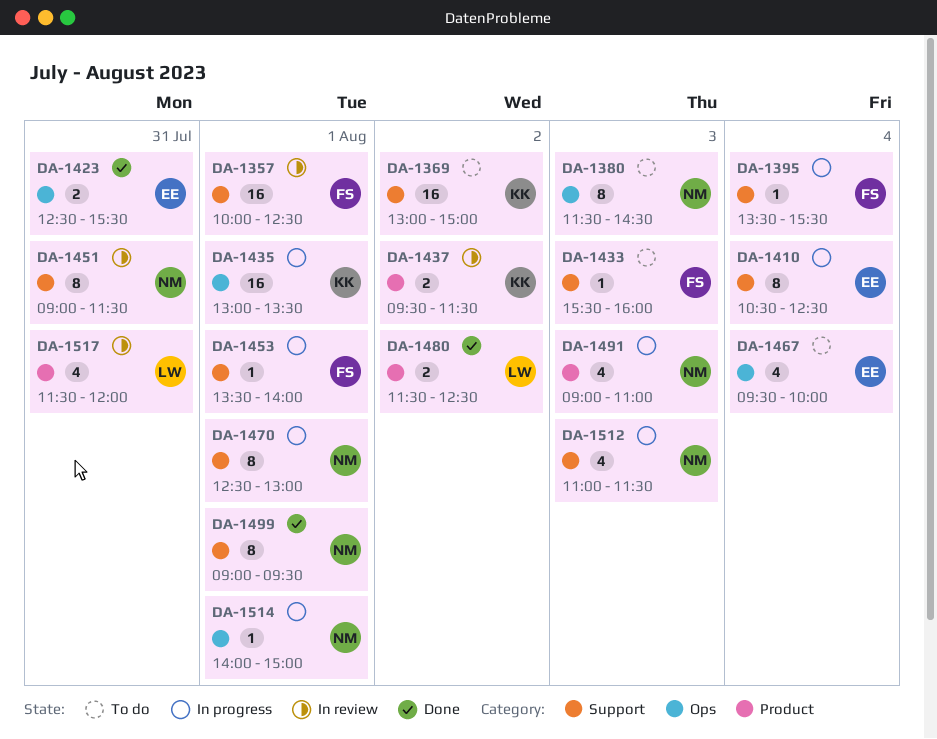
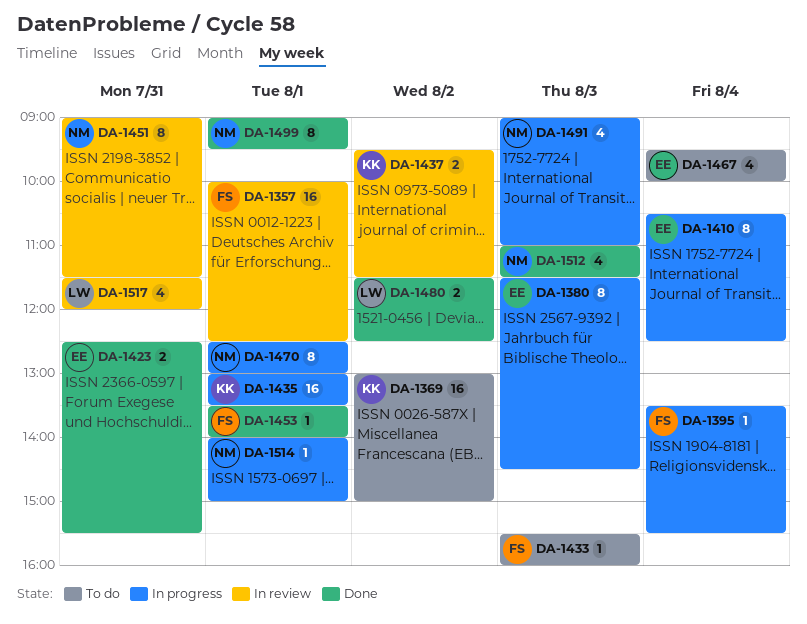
DA-1380, status: To do -> In progress
DA-1380, owner: NM -> EE
DA-1453, status: In progress -> Done
DA-1512, status: In progress -> Done

